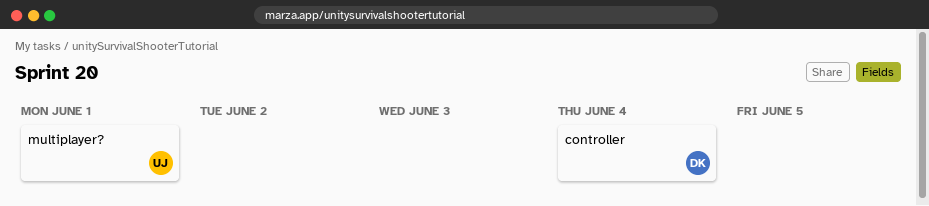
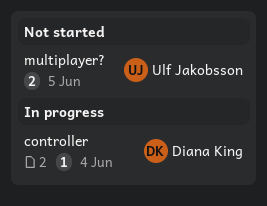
multiplayer?, due: Jun 1 -> Jun 5

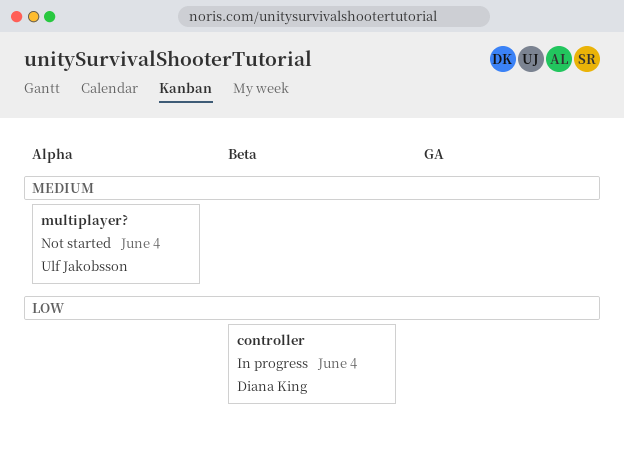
multiplayer?, due: Jun 5 -> Jun 4

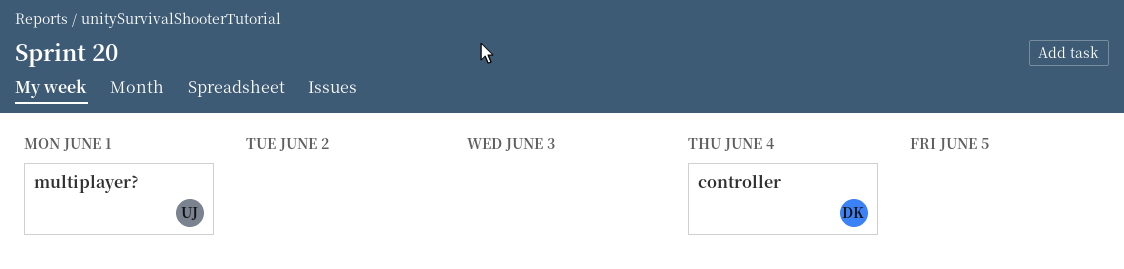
multiplayer?, due: Jun 4 -> Jun 1

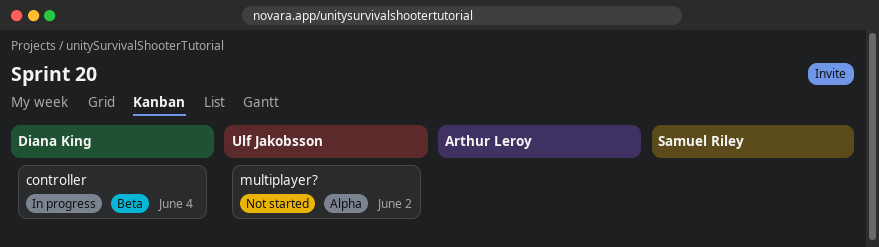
multiplayer?, due: Jun 1 -> Jun 2

